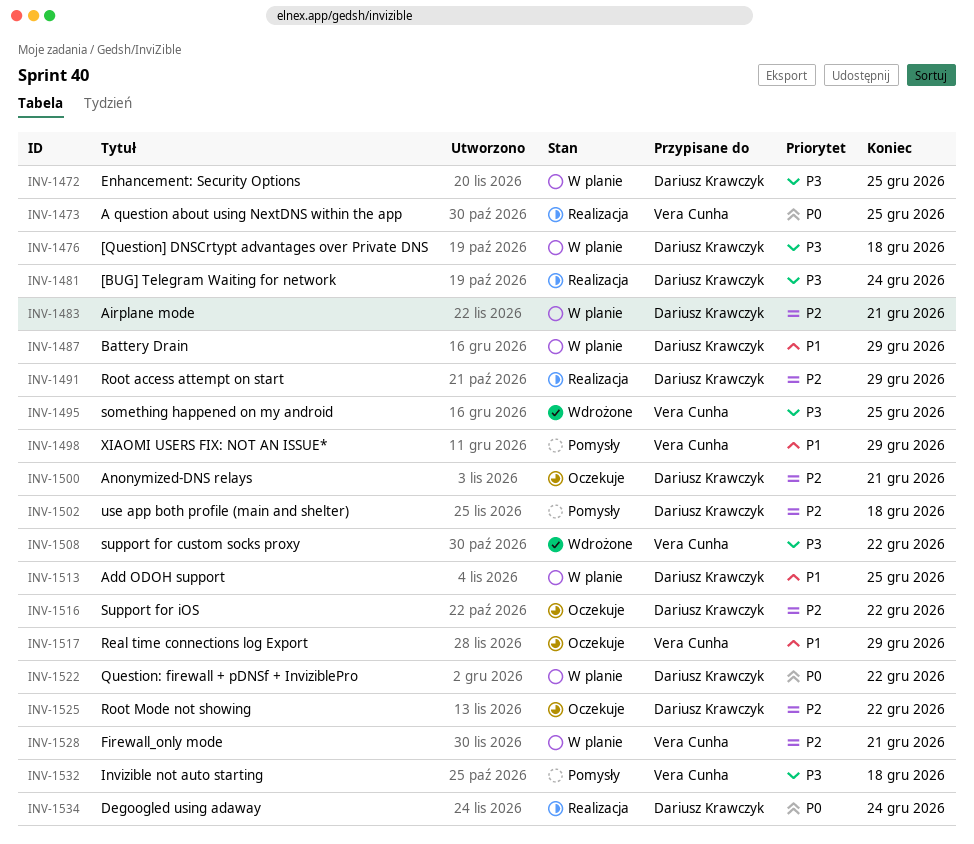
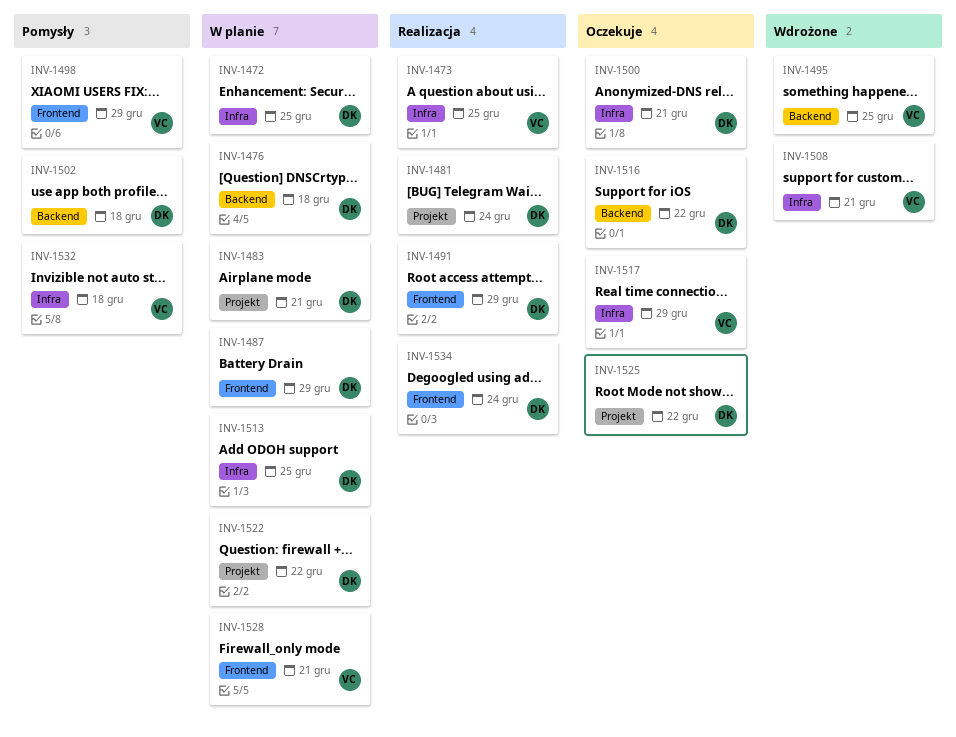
INV-1508, due: Dec 22 -> Dec 21

